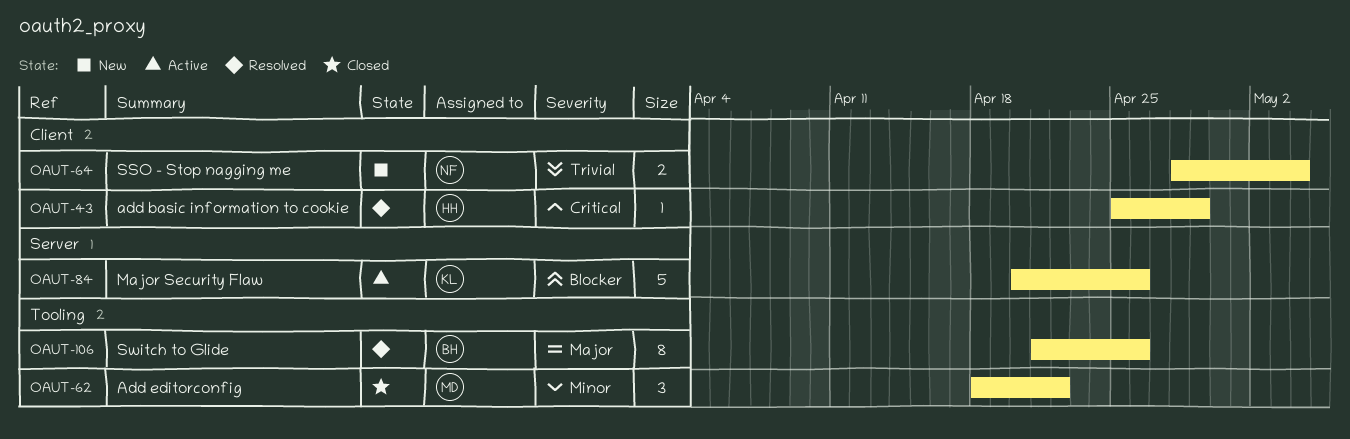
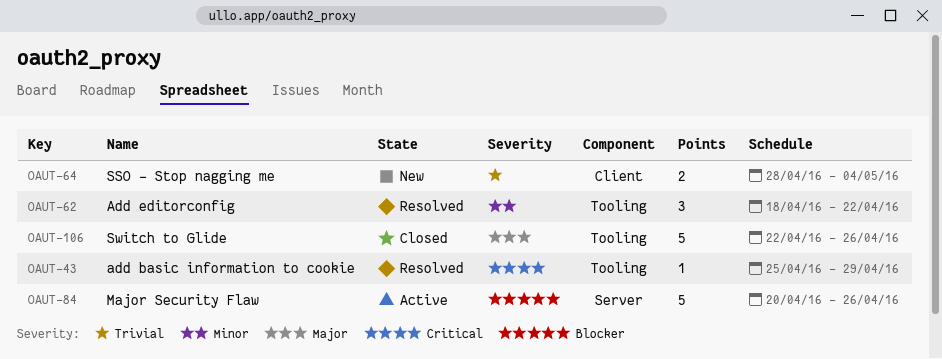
OAUT-43, label: Client -> Tooling
OAUT-62, status: Closed -> Resolved
OAUT-106, status: Resolved -> Closed
OAUT-106, estimate: 8 -> 5
OAUT-106, start: Apr 21 -> Apr 22

